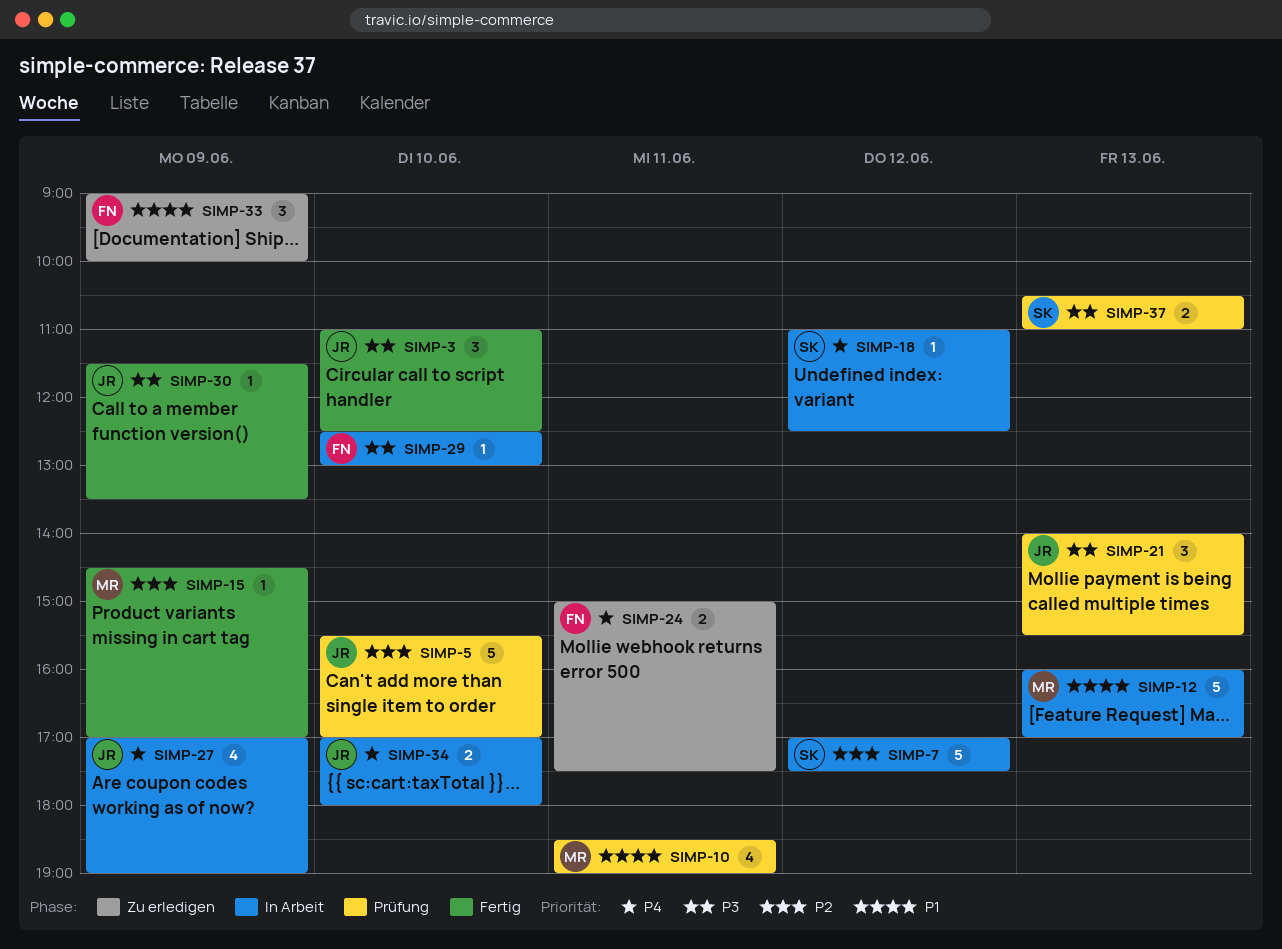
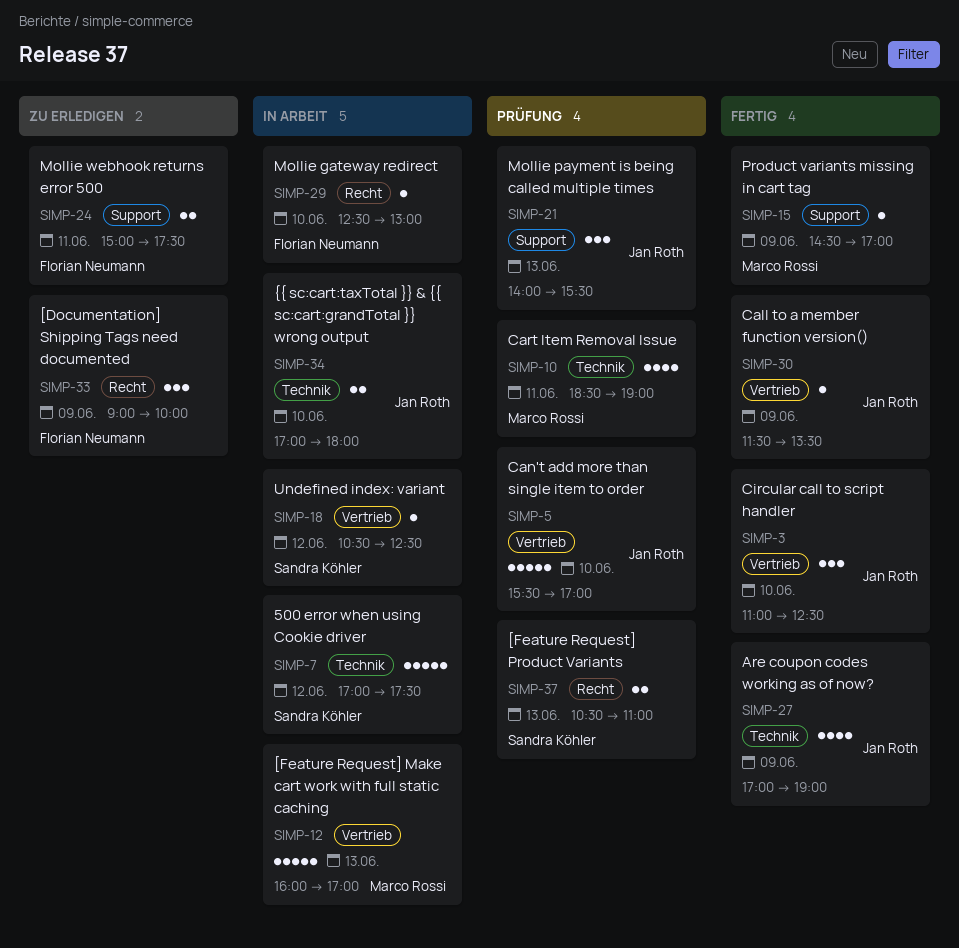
SIMP-18, begins: 11:00 -> 10:30
SIMP-27, status: In Arbeit -> Fertig

